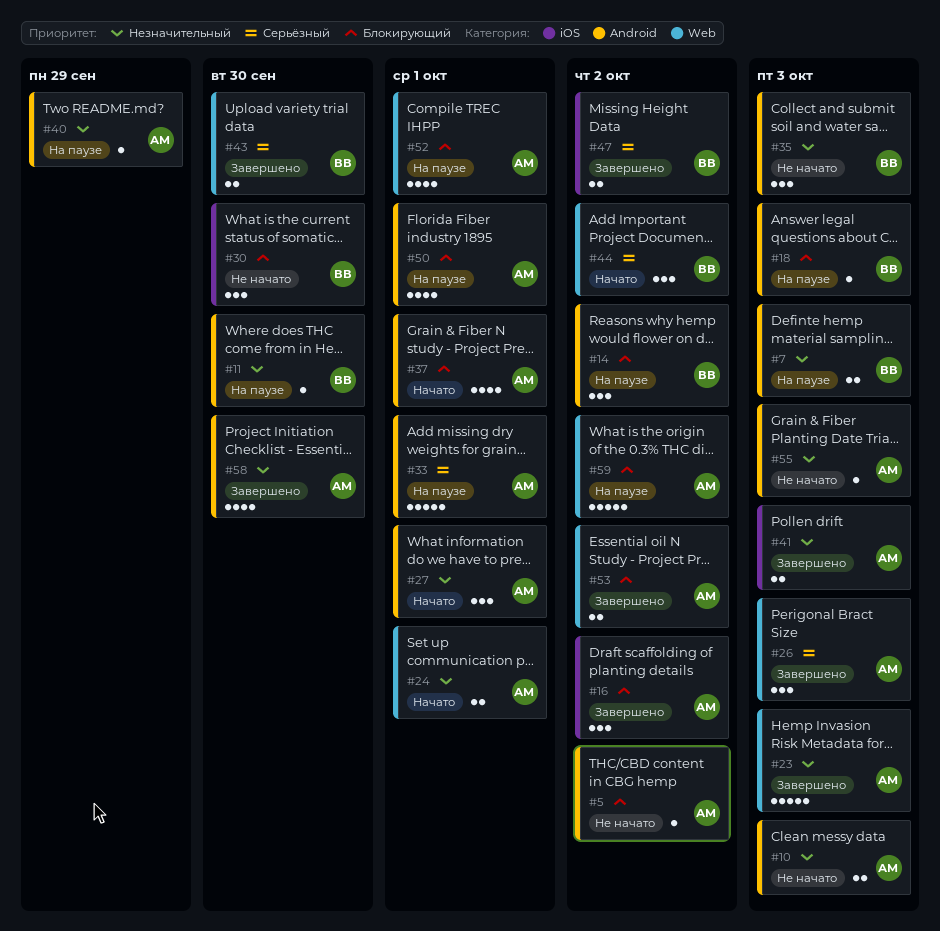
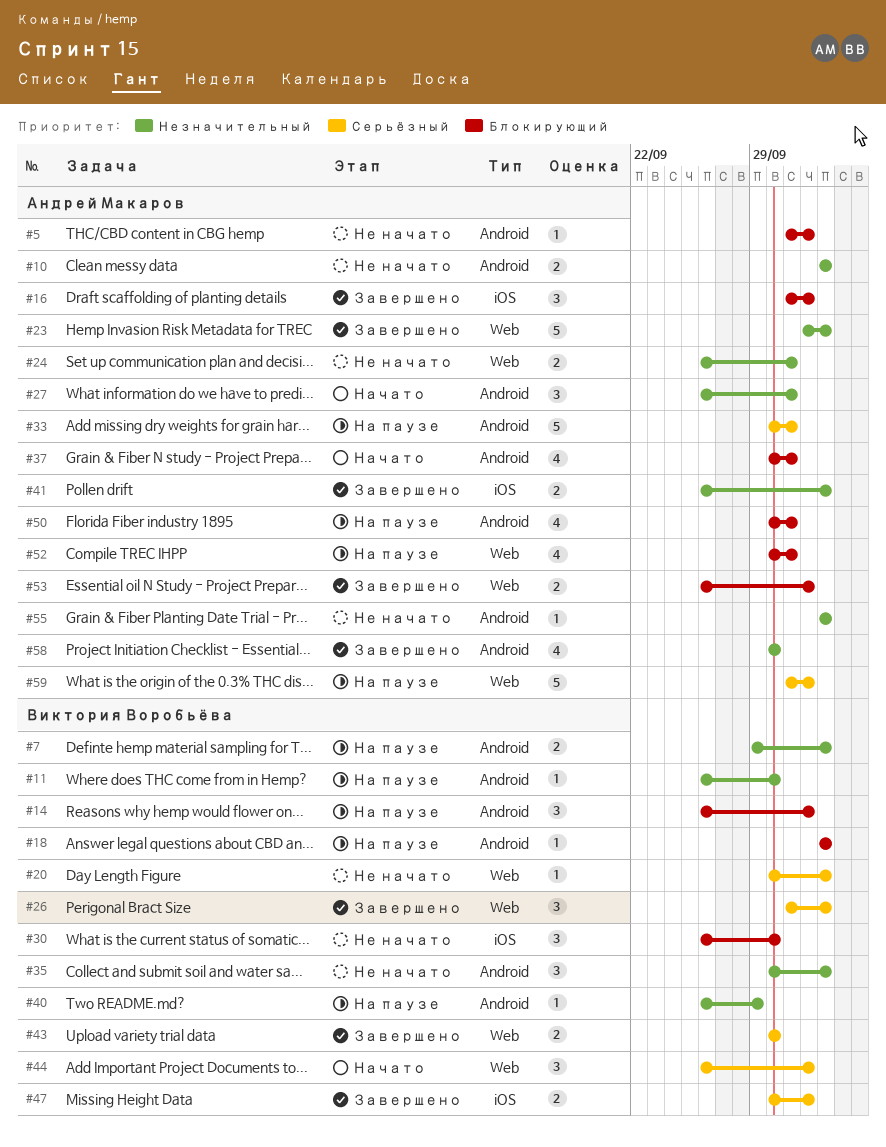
#20: none -> present
#24, status: Начато -> Не начато
#26, owner: Андрей Макаров -> Виктория Воробьёва
#40, owner: Андрей Макаров -> Виктория Воробьёва
#59, priority: Блокирующий -> Серьёзный

